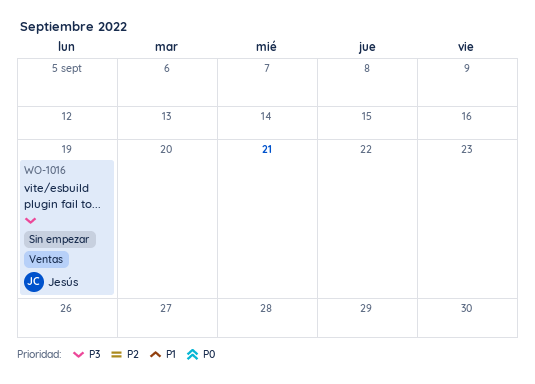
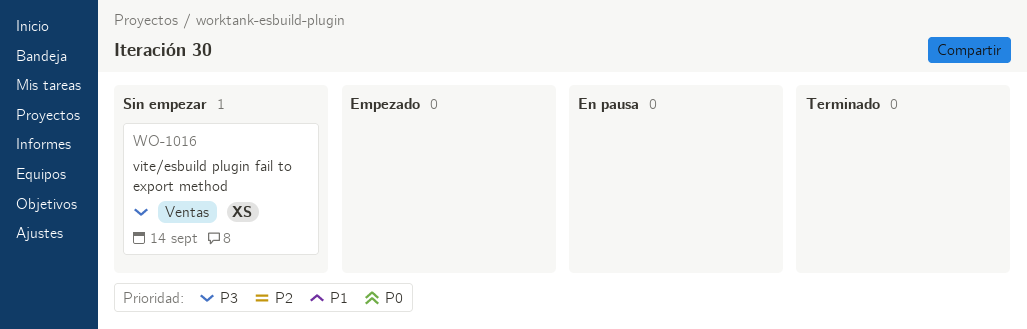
WO-1016, due: Sep 19 -> Sep 14

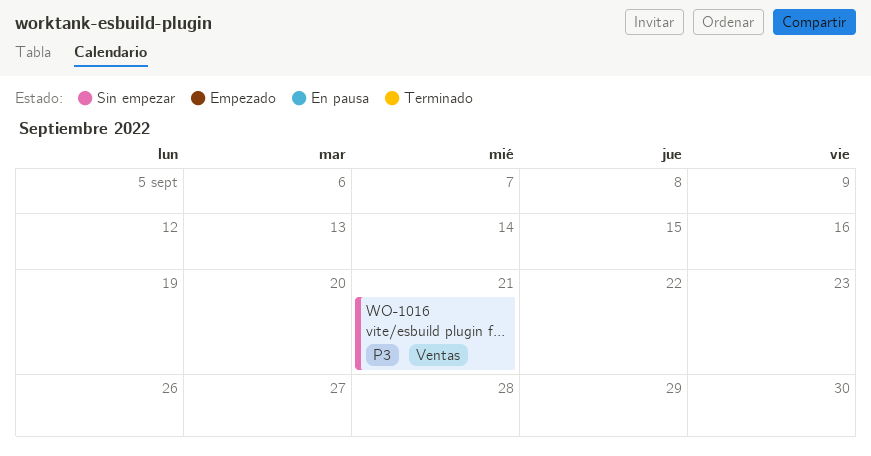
WO-1016, due: Sep 14 -> Sep 21

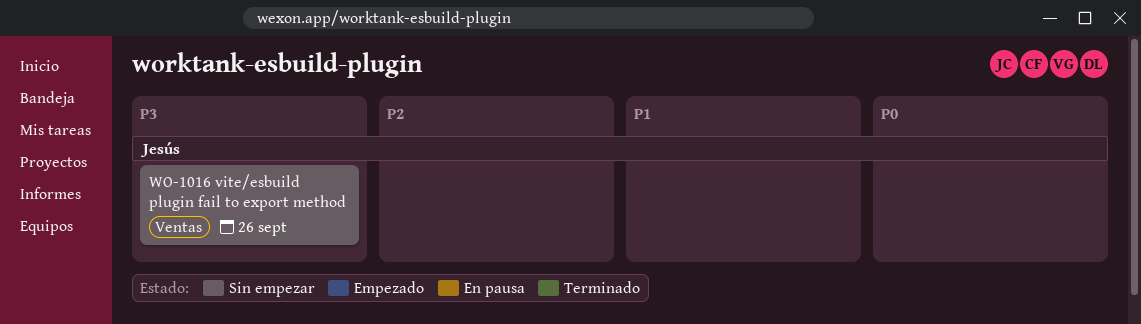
WO-1016, due: Sep 21 -> Sep 26

